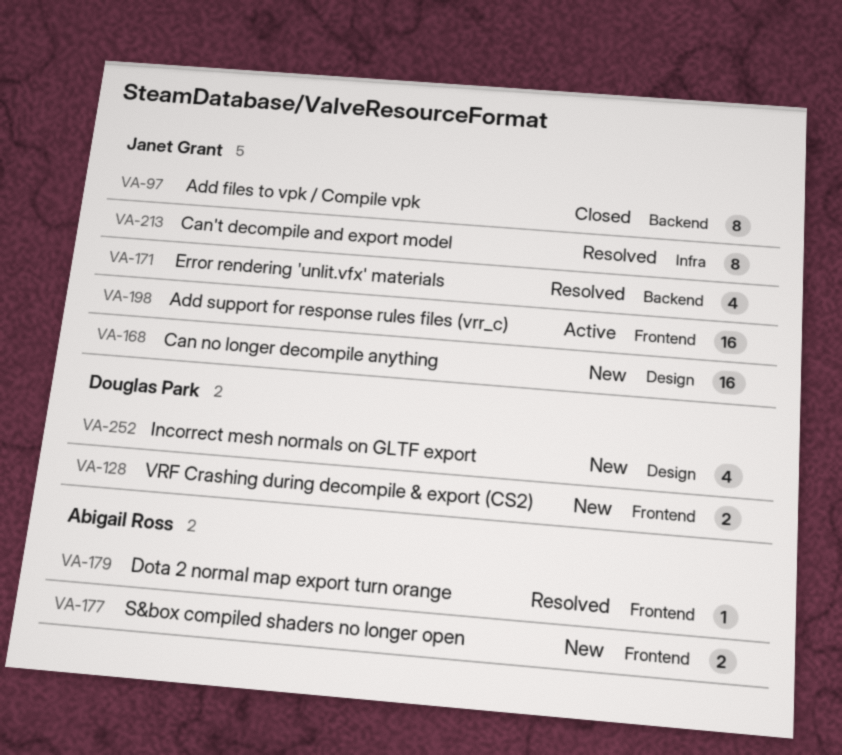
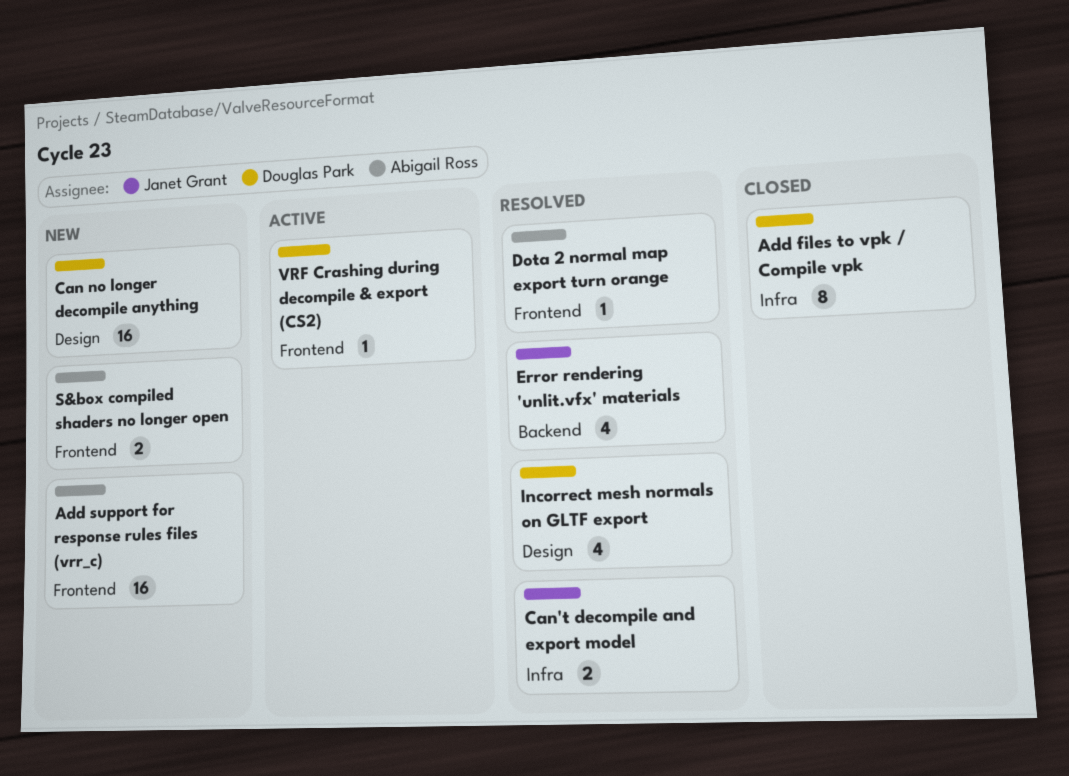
Add files to vpk / Compile vpk, owner: Janet Grant -> Douglas Park
Add files to vpk / Compile vpk, label: Backend -> Infra
Add support for response rules files (vrr_c), status: Active -> New
Add support for response rules files (vrr_c), owner: Janet Grant -> Abigail Ross
Can no longer decompile anything, owner: Janet Grant -> Douglas Park
Can't decompile and export model, estimate: 8 -> 2
Incorrect mesh normals on GLTF export, status: New -> Resolved
VRF Crashing during decompile & export (CS2), status: New -> Active
VRF Crashing during decompile & export (CS2), estimate: 2 -> 1

